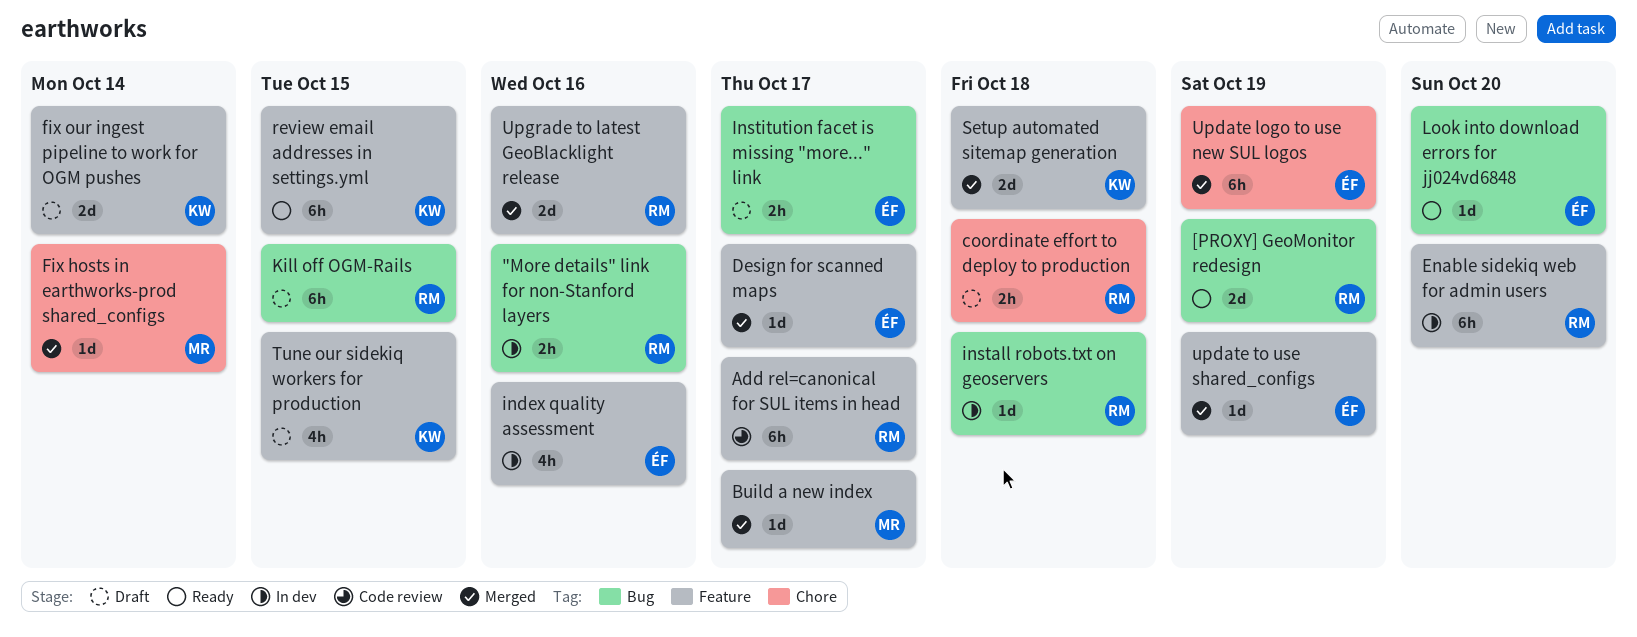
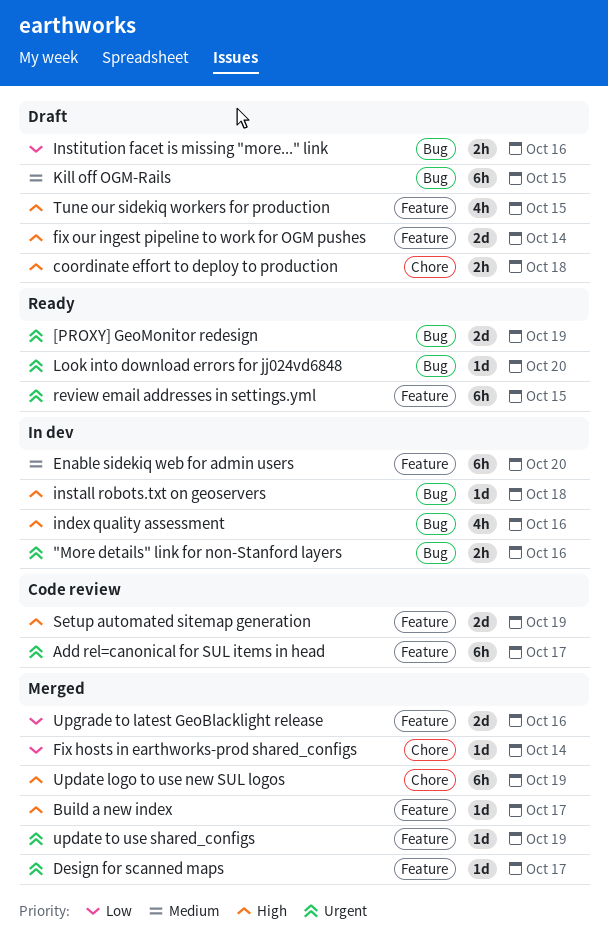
index quality assessment, label: Feature -> Bug
Institution facet is missing "more..." link, due: Oct 17 -> Oct 16
Setup automated sitemap generation, status: Merged -> Code review
Setup automated sitemap generation, due: Oct 18 -> Oct 19

